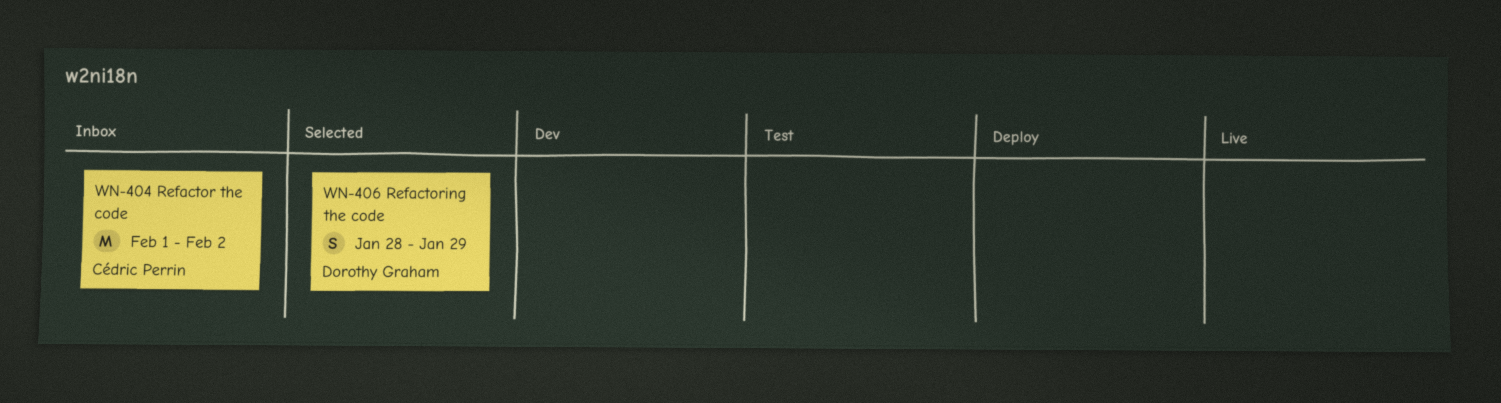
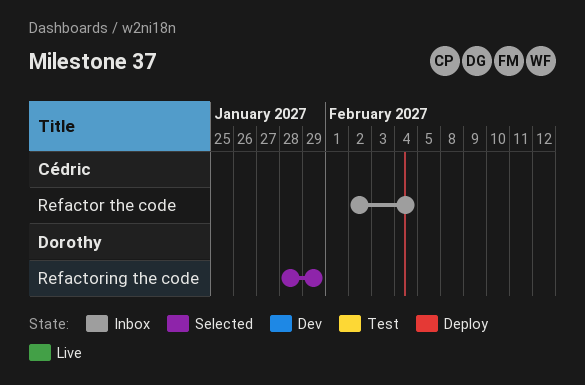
Refactor the code, start: Feb 1 -> Feb 2
Refactor the code, due: Feb 2 -> Feb 4

